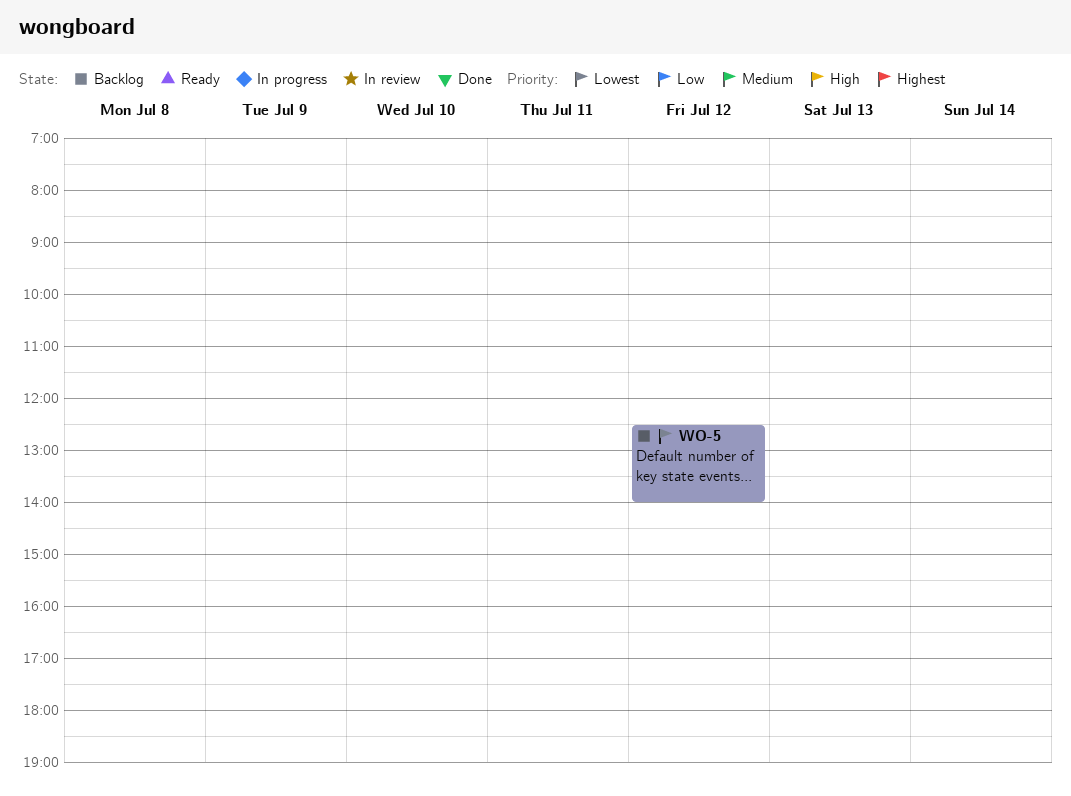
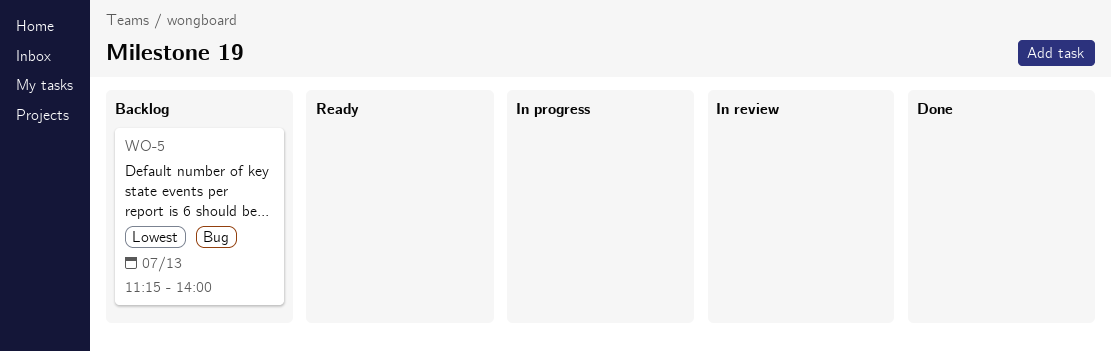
WO-5, day: Jul 12 -> Jul 13
WO-5, begins: 12:30 -> 11:15

